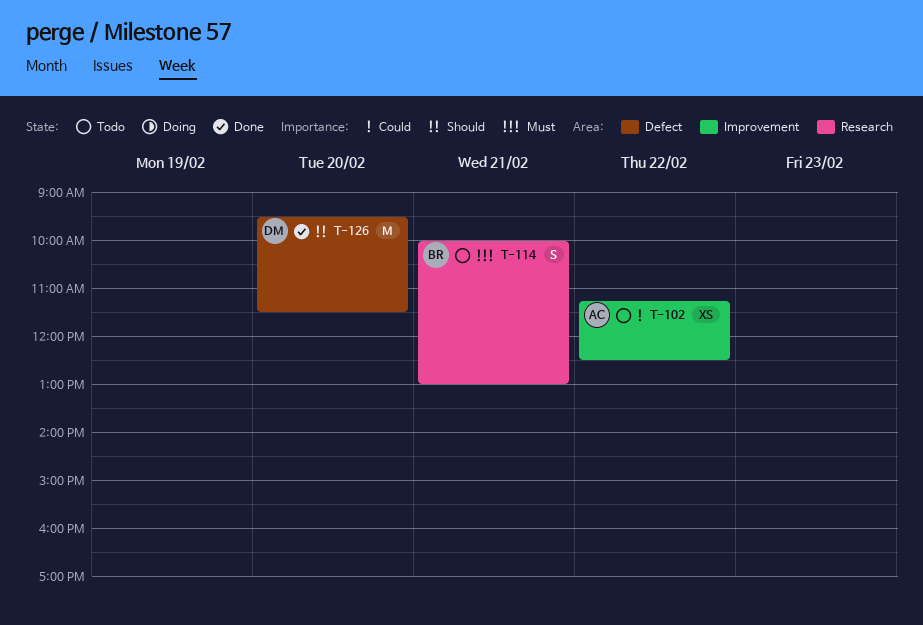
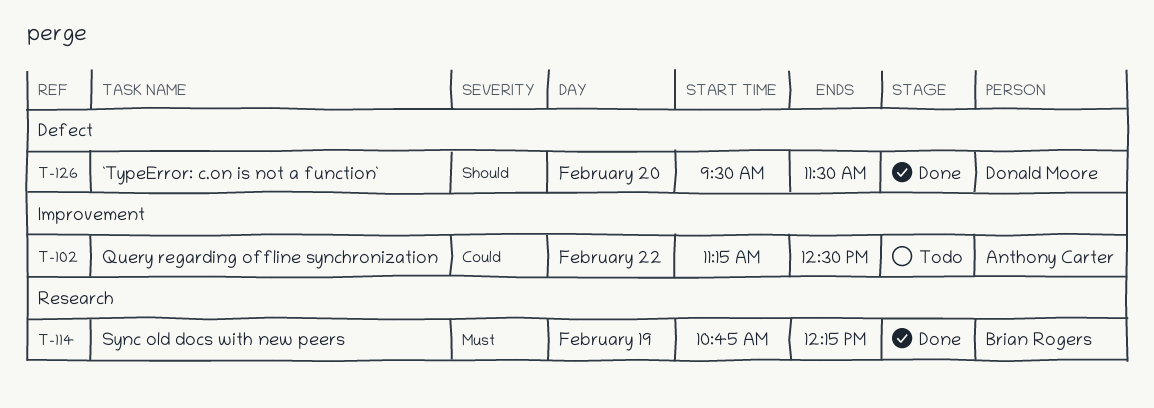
T-114, status: Todo -> Done
T-114, day: Feb 21 -> Feb 19
T-114, begins: 10:00 -> 10:45
T-114, ends: 13:00 -> 12:15

